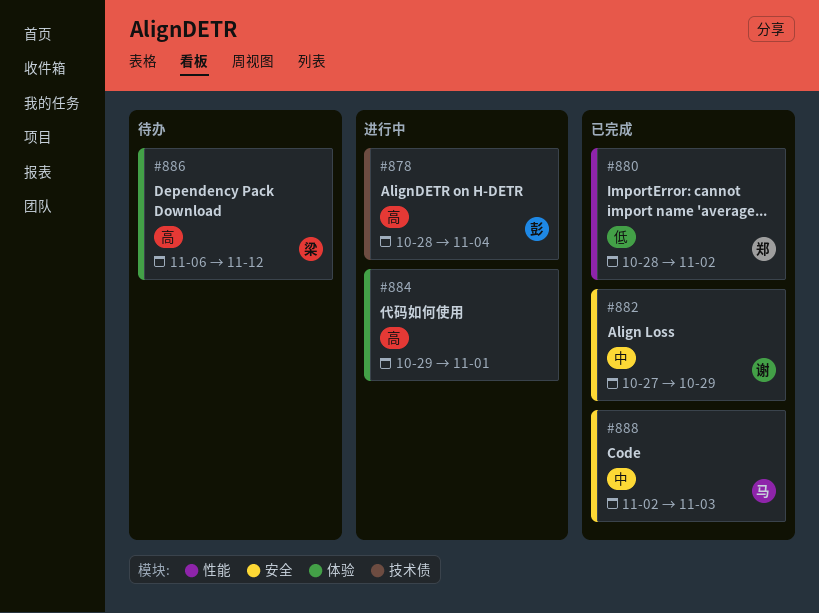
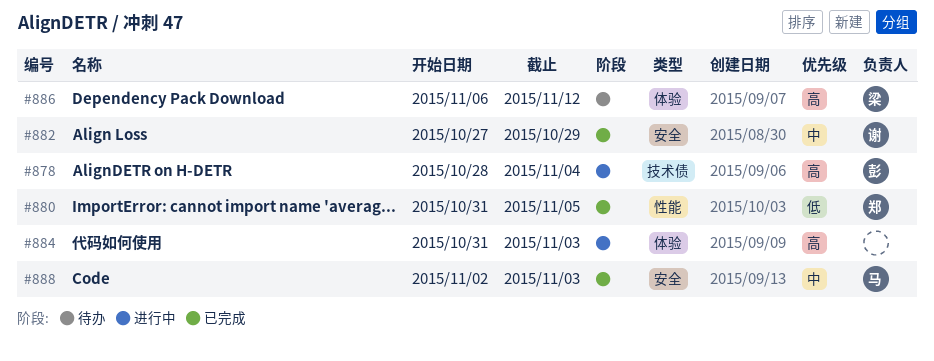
#880, start: Oct 28 -> Oct 31
#880, due: Nov 2 -> Nov 5
#884, start: Oct 29 -> Oct 31
#884, due: Nov 1 -> Nov 3

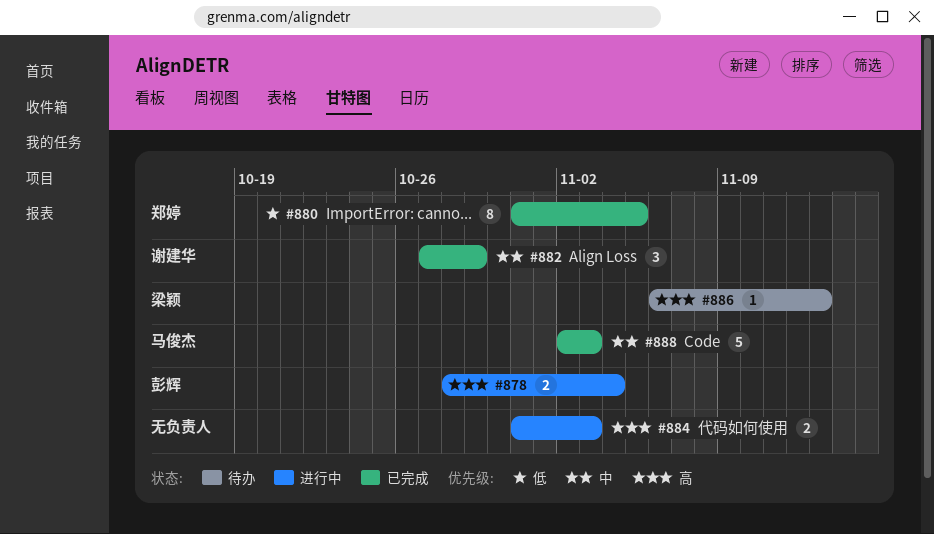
#886, due: Nov 12 -> Nov 13

